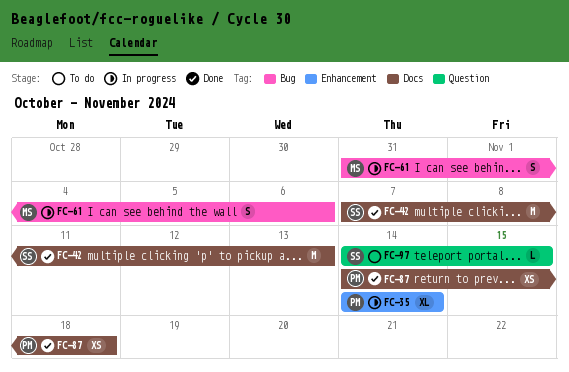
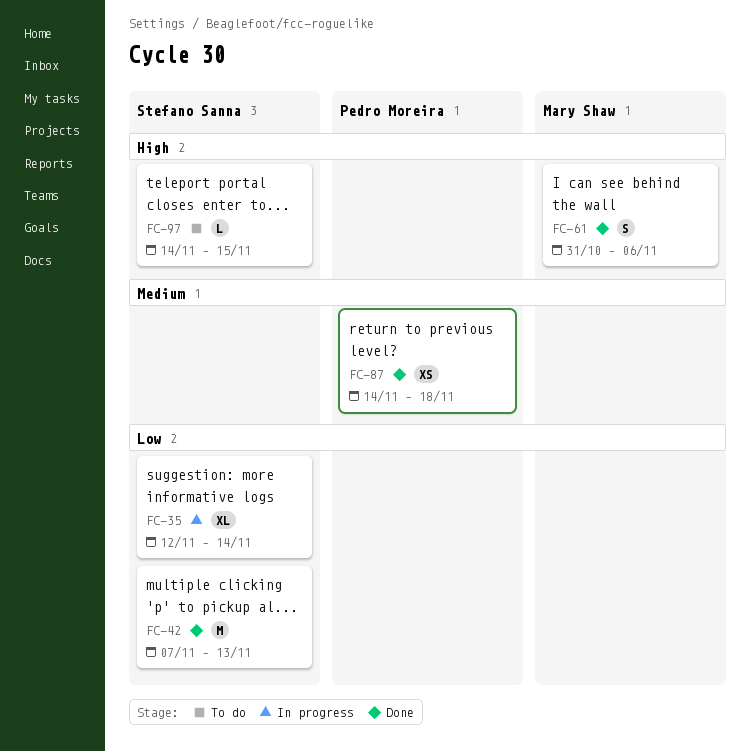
FC-35, owner: Pedro Moreira -> Stefano Sanna
FC-35, start: Nov 14 -> Nov 12
FC-61, status: In progress -> Done

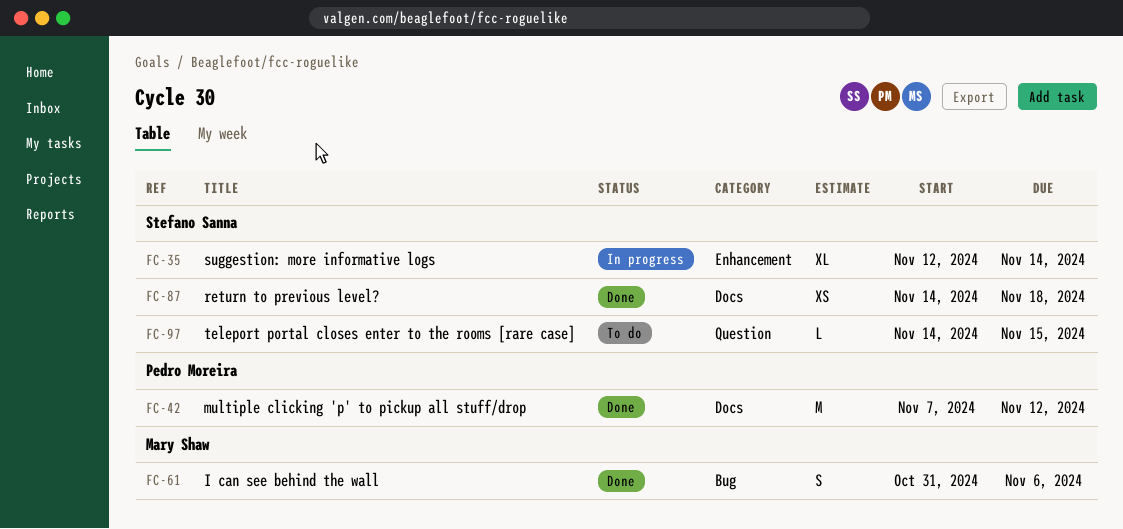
FC-42, owner: Stefano Sanna -> Pedro Moreira
FC-42, due: Nov 13 -> Nov 12
FC-87, owner: Pedro Moreira -> Stefano Sanna

